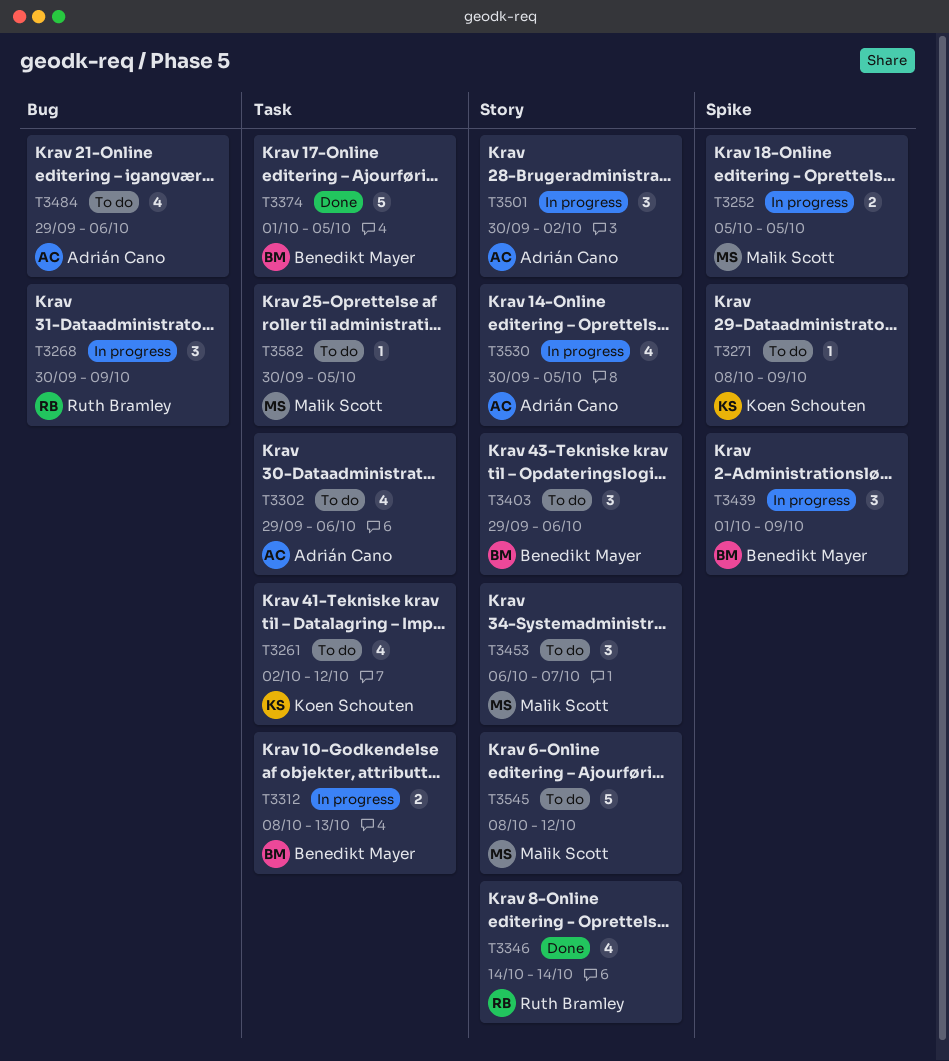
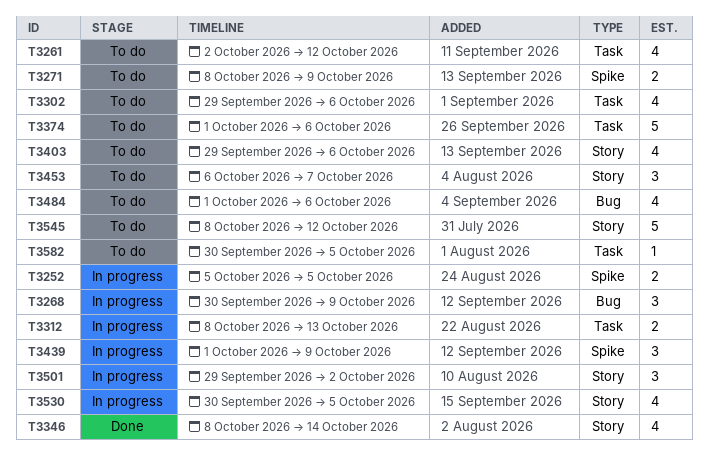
T3271, estimate: 1 -> 2
T3346, start: Oct 14 -> Oct 8
T3374, status: Done -> To do
T3374, due: Oct 5 -> Oct 6
T3403, estimate: 3 -> 4
T3484, start: Sep 29 -> Oct 1
T3501, start: Sep 30 -> Sep 29

